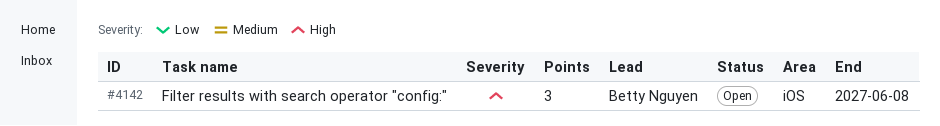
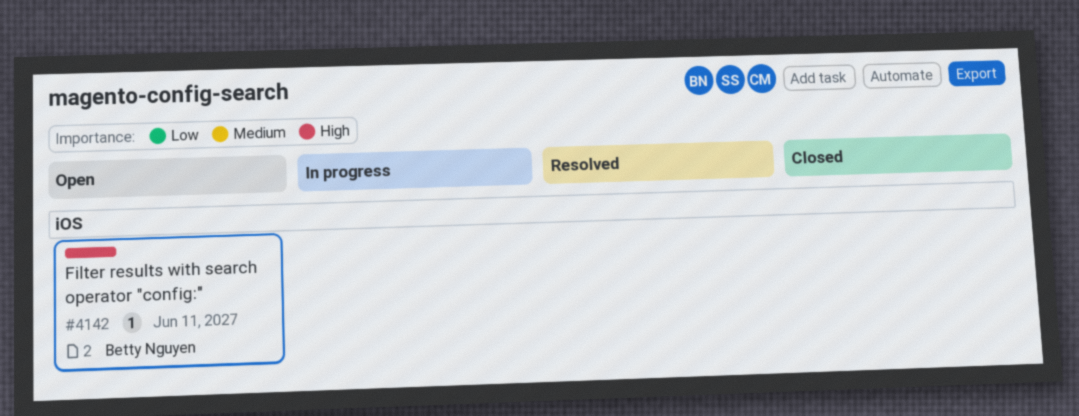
#4142, estimate: 3 -> 1
#4142, due: Jun 8 -> Jun 11

